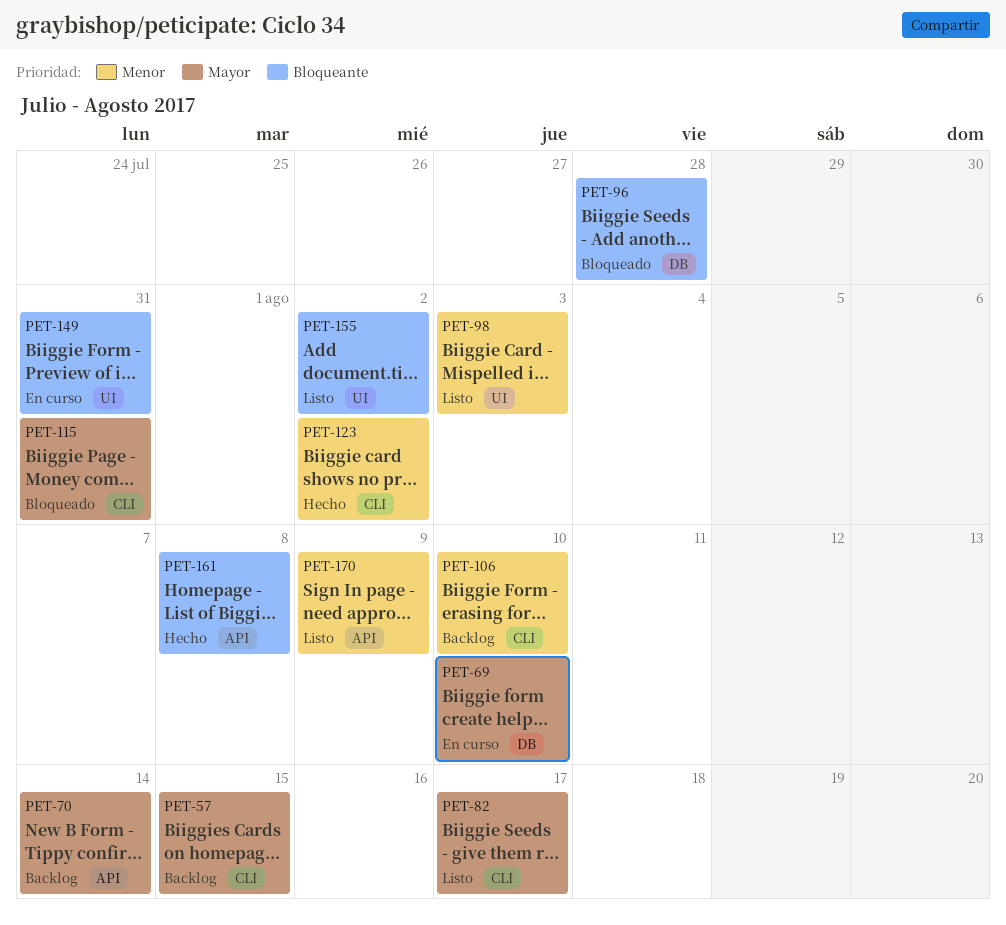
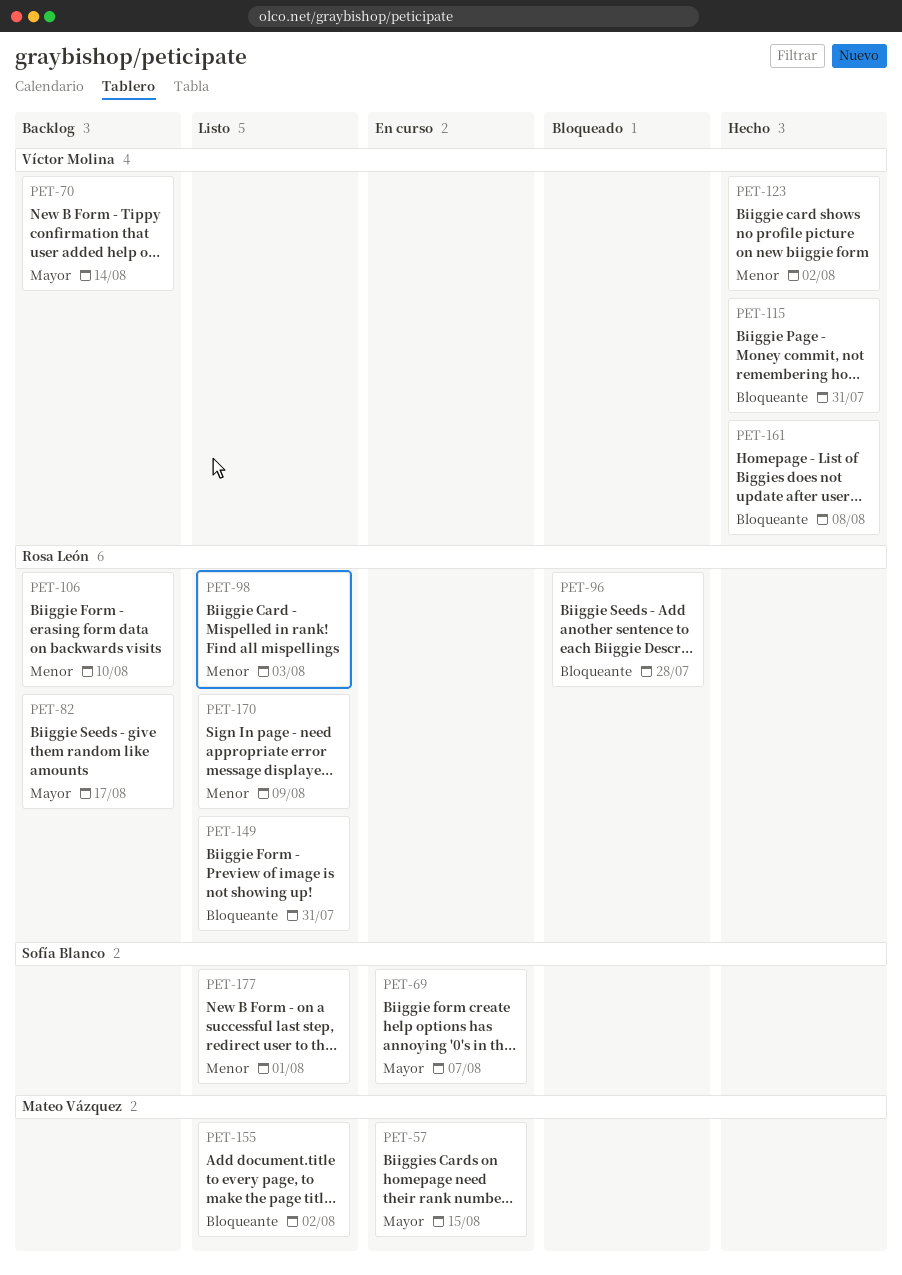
PET-57, status: Backlog -> En curso
PET-69, due: Aug 10 -> Aug 7
PET-82, status: Listo -> Backlog
PET-115, status: Bloqueado -> Hecho
PET-115, priority: Mayor -> Bloqueante
PET-149, status: En curso -> Listo
PET-177: none -> present

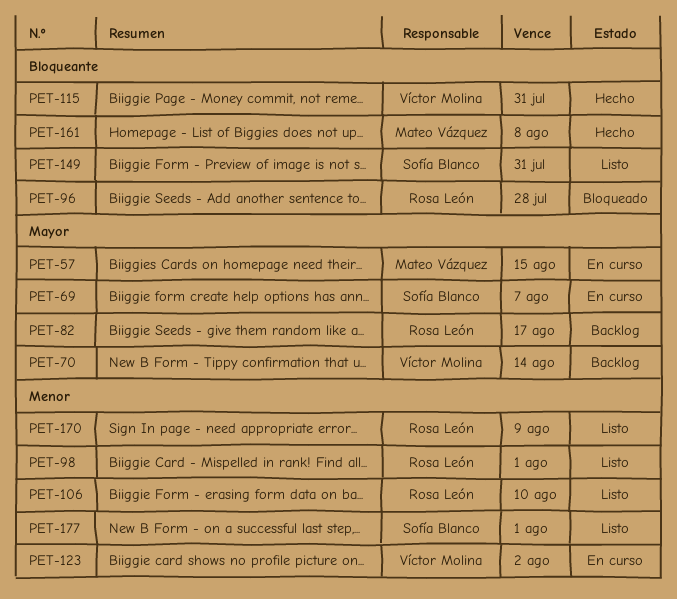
PET-98, due: Aug 3 -> Aug 1
PET-106, status: Backlog -> Listo
PET-123, status: Hecho -> En curso
PET-149, owner: Rosa León -> Sofía Blanco
PET-155: present -> none
PET-161, owner: Víctor Molina -> Mateo Vázquez

